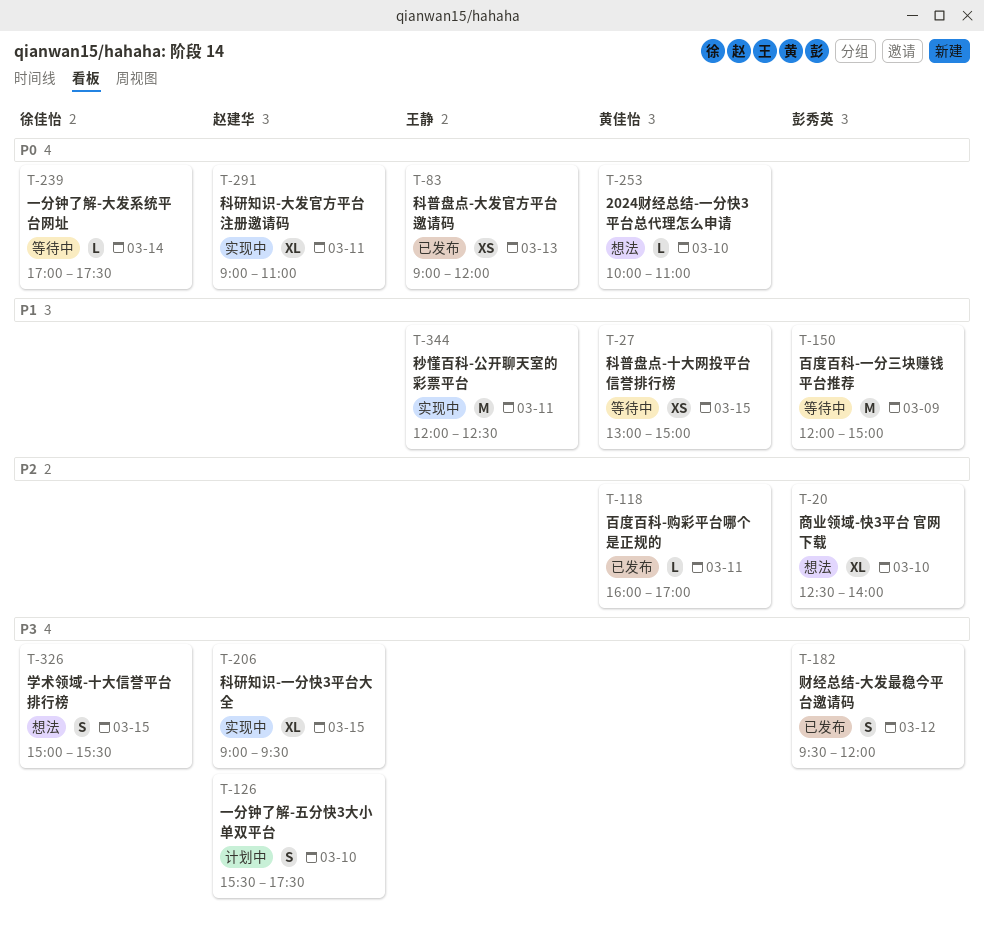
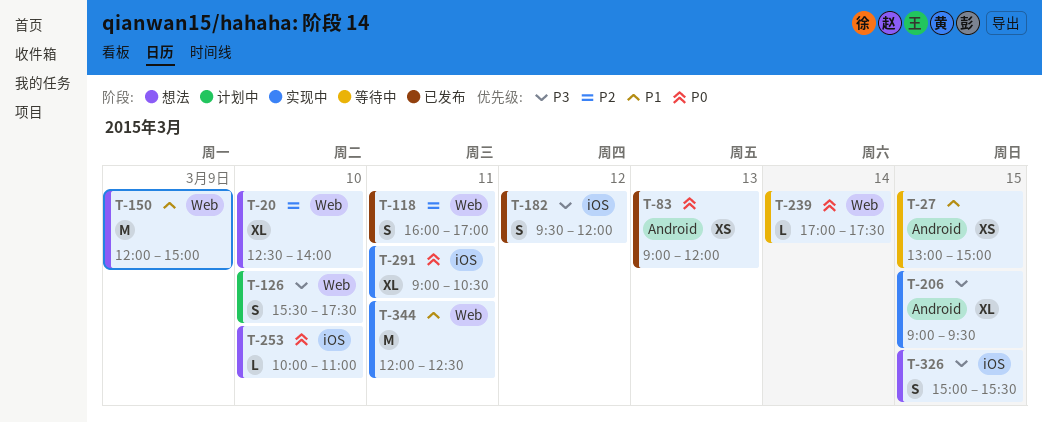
T-118, estimate: L -> S
T-150, status: 等待中 -> 想法
T-291, ends: 11:00 -> 10:30

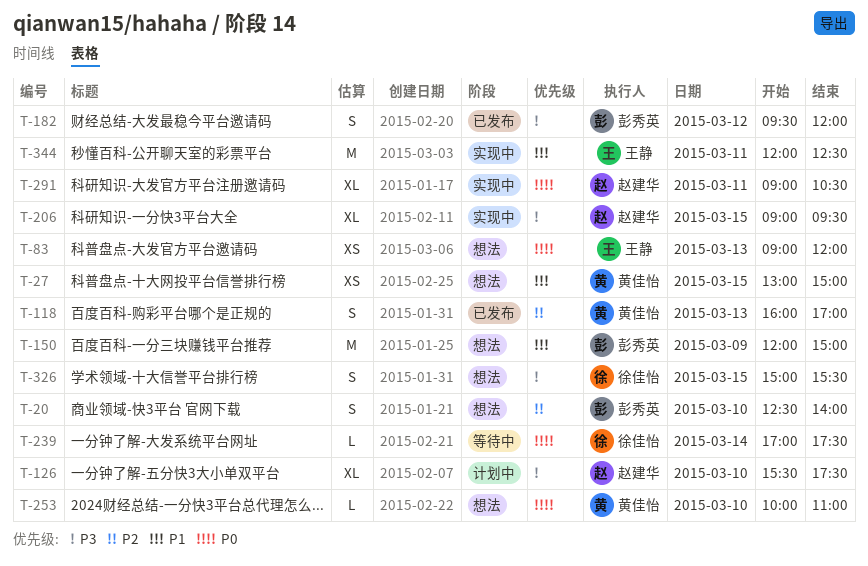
T-20, estimate: XL -> S
T-27, status: 等待中 -> 想法
T-83, status: 已发布 -> 想法
T-118, day: Mar 11 -> Mar 13
T-126, estimate: S -> XL

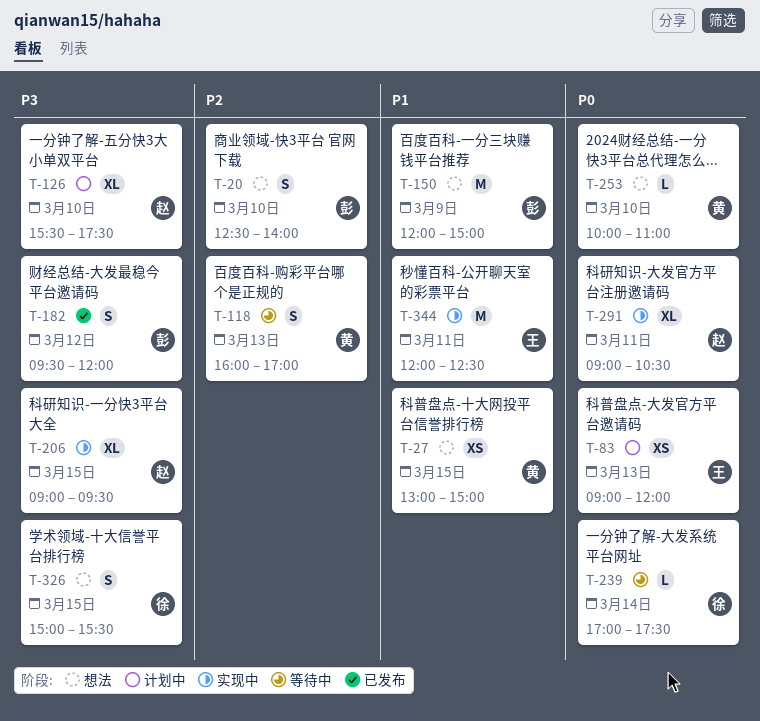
T-83, status: 想法 -> 计划中
T-118, status: 已发布 -> 等待中

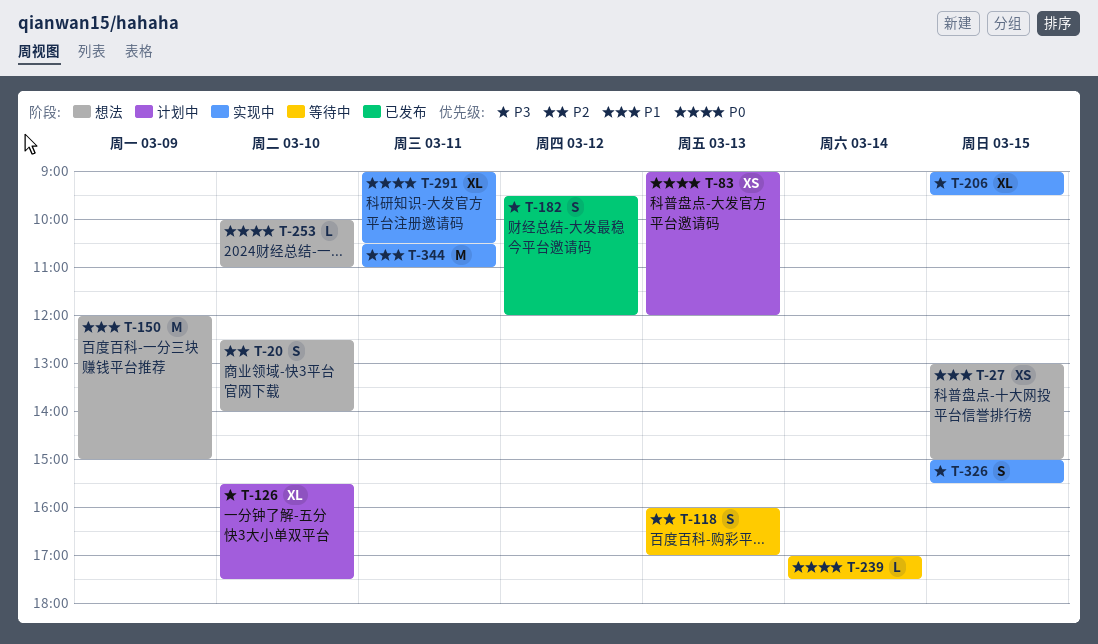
T-326, status: 想法 -> 实现中
T-344, begins: 12:00 -> 10:30
T-344, ends: 12:30 -> 11:00

